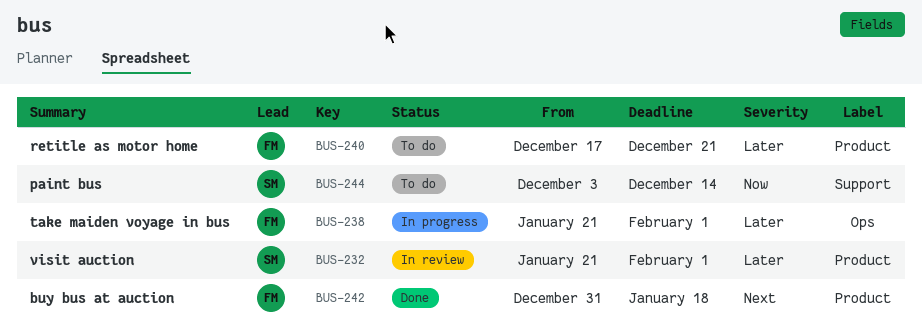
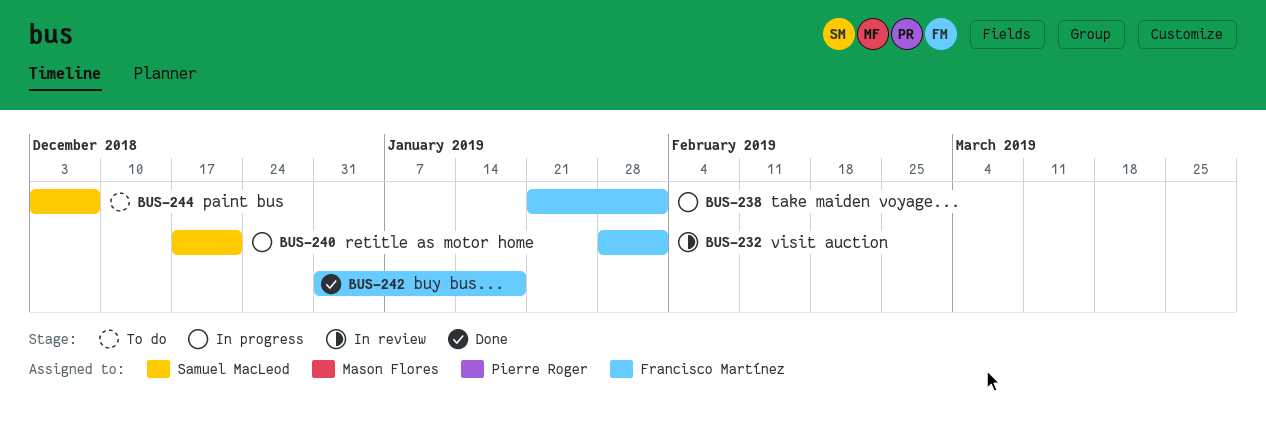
BUS-232, owner: Samuel MacLeod -> Francisco Martínez
BUS-232, start: Jan 21 -> Jan 28
BUS-240, status: To do -> In progress
BUS-240, owner: Francisco Martínez -> Samuel MacLeod
BUS-244, due: Dec 14 -> Dec 7

